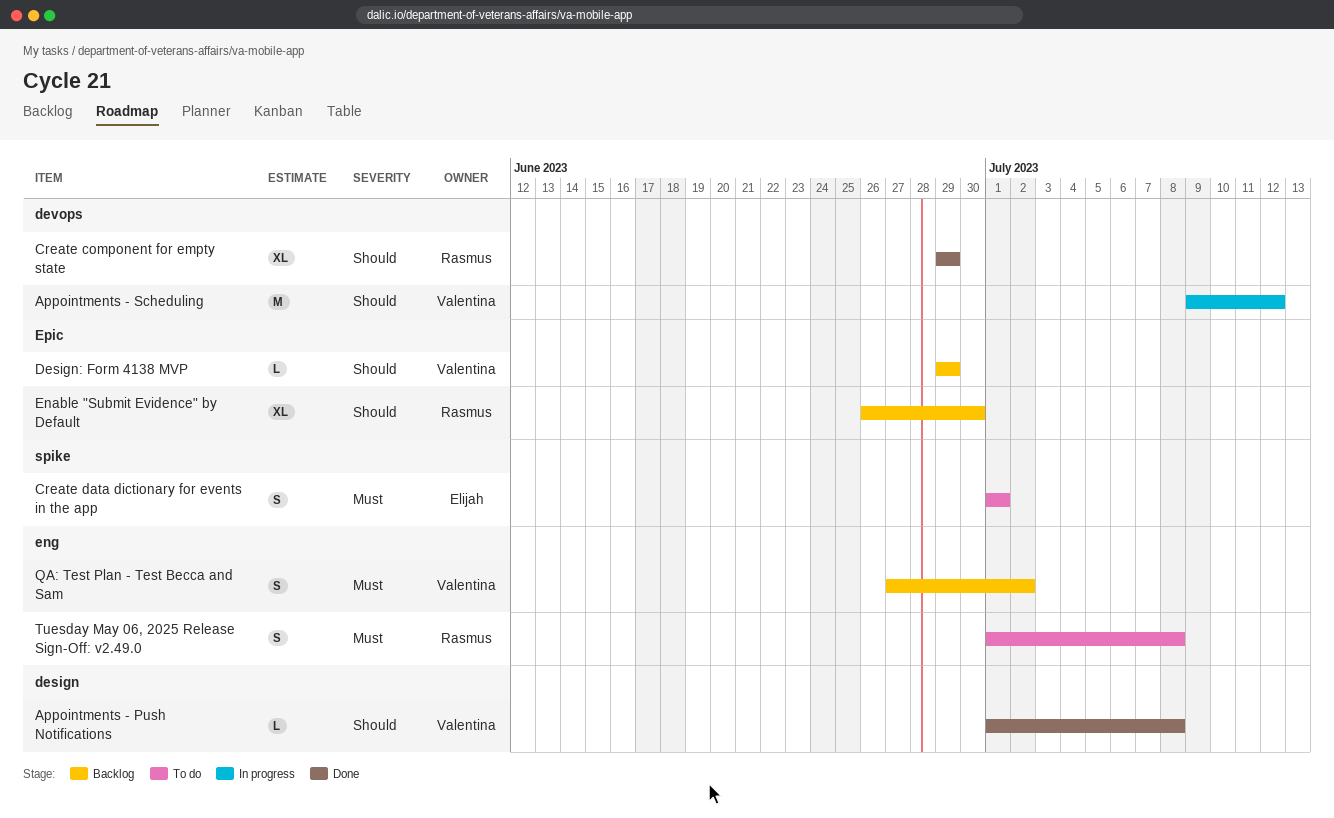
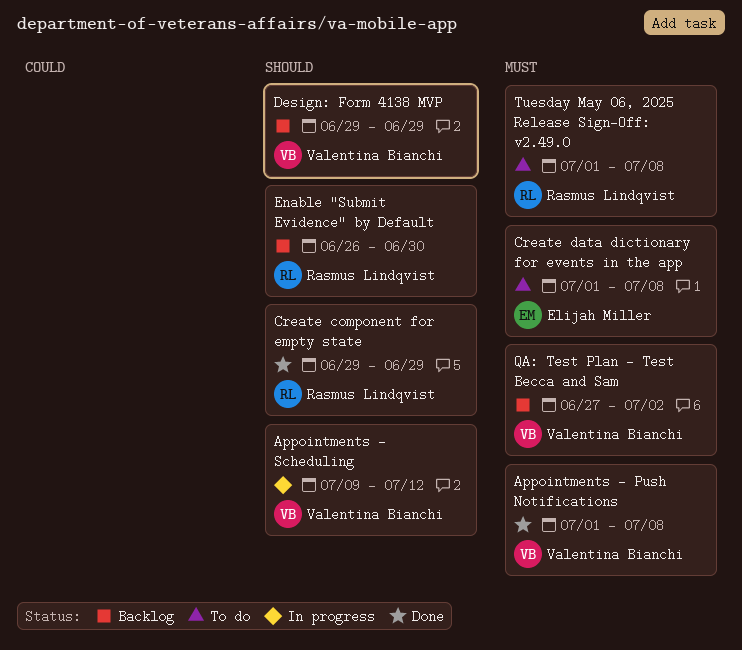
Appointments - Push Notifications, priority: Should -> Must
Create data dictionary for events in the app, due: Jul 1 -> Jul 8

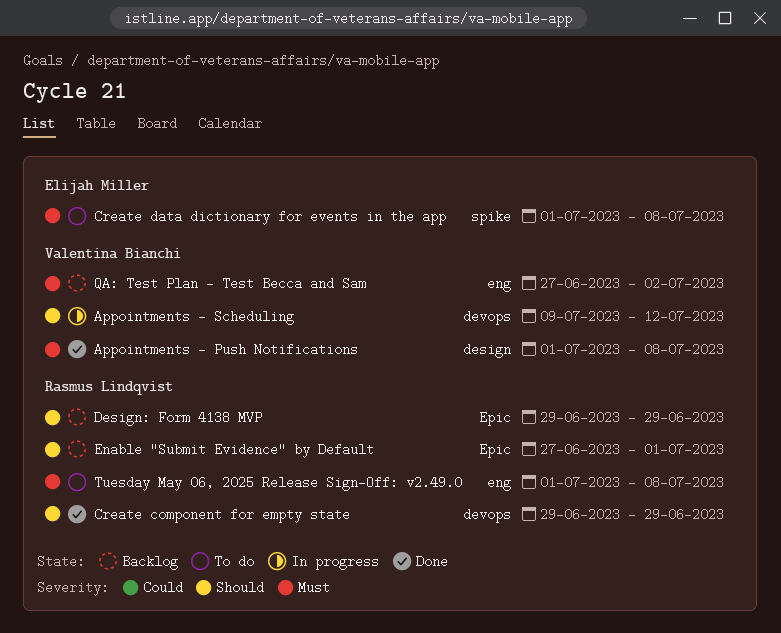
Design: Form 4138 MVP, owner: Valentina Bianchi -> Rasmus Lindqvist
Enable "Submit Evidence" by Default, start: Jun 26 -> Jun 27
Enable "Submit Evidence" by Default, due: Jun 30 -> Jul 1

